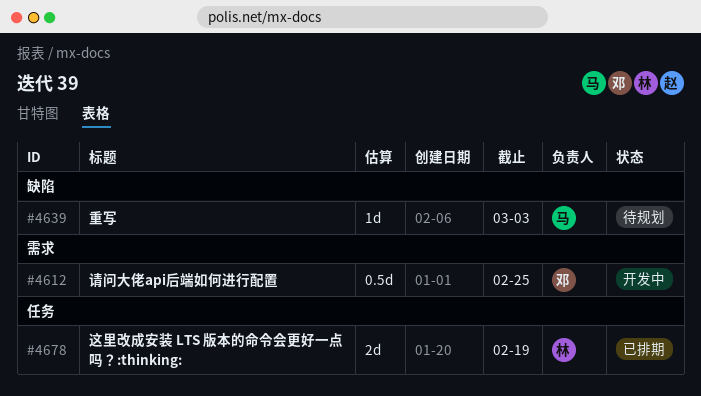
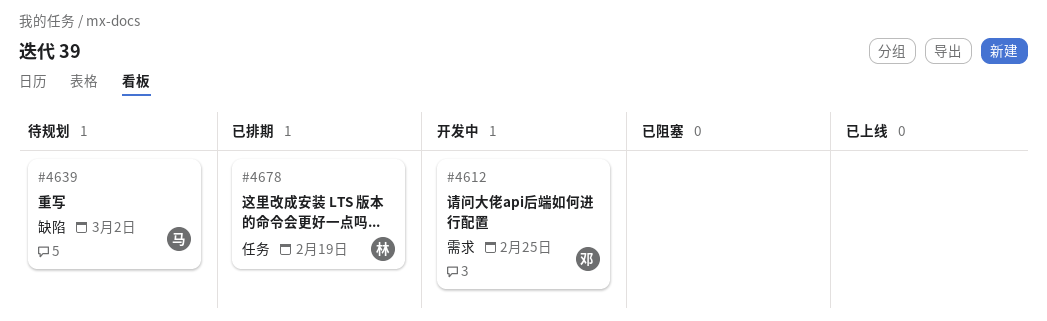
#4639, due: Mar 3 -> Mar 2

